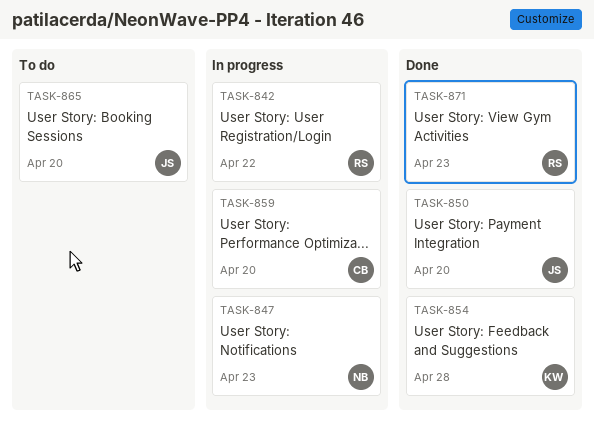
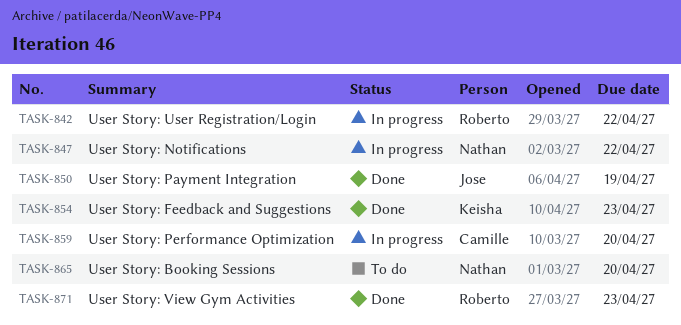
TASK-847, due: Apr 23 -> Apr 22
TASK-850, due: Apr 20 -> Apr 19
TASK-854, due: Apr 28 -> Apr 23
TASK-865, owner: Jose -> Nathan

